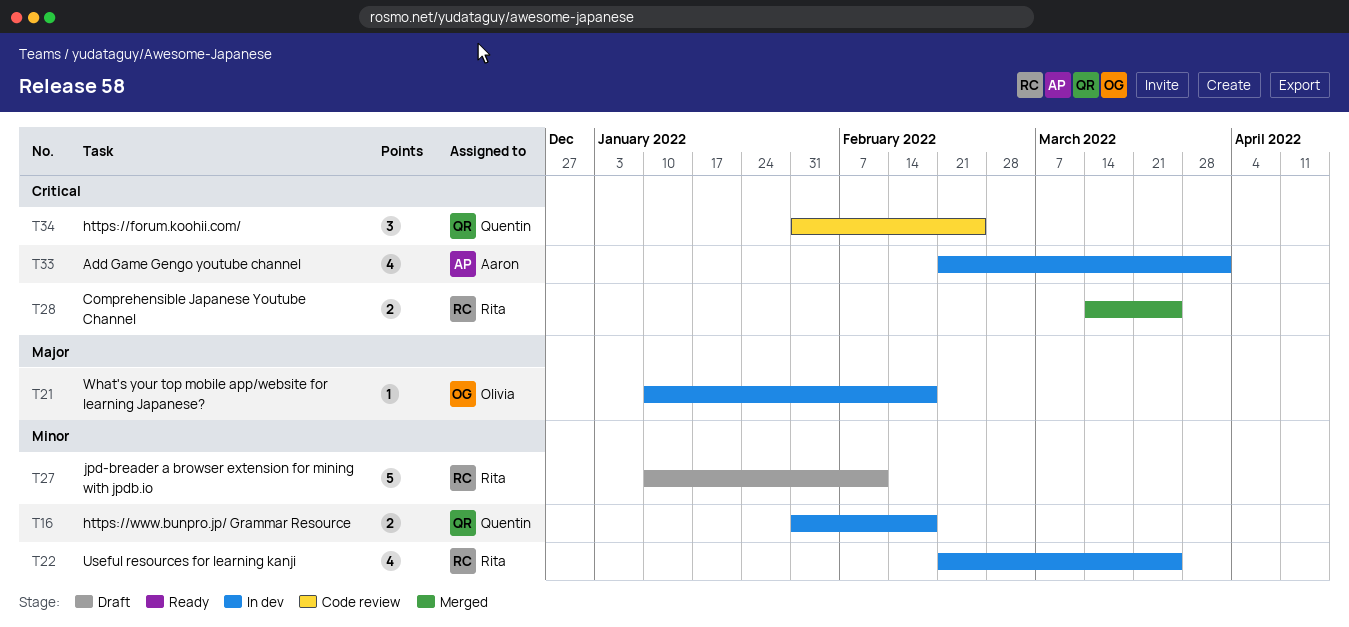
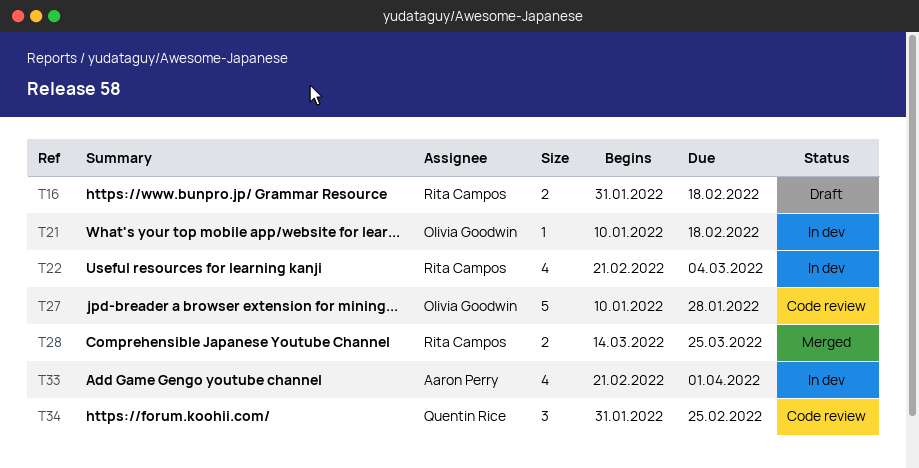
T16, status: In dev -> Draft
T16, owner: Quentin Rice -> Rita Campos
T22, due: Mar 25 -> Mar 4
T27, status: Draft -> Code review
T27, owner: Rita Campos -> Olivia Goodwin
T27, due: Feb 11 -> Jan 28

